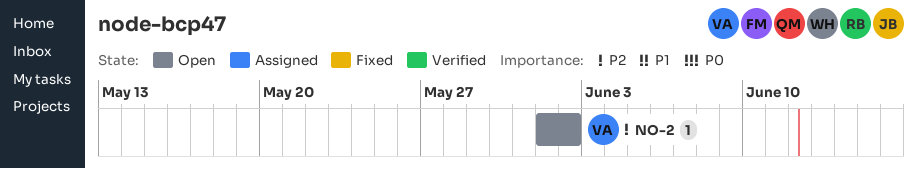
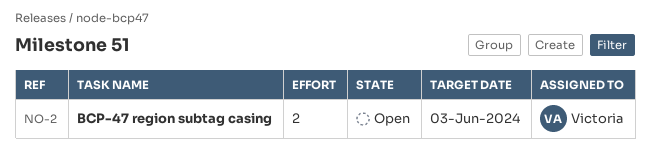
NO-2, estimate: 1 -> 2
NO-2, due: Jun 2 -> Jun 3

